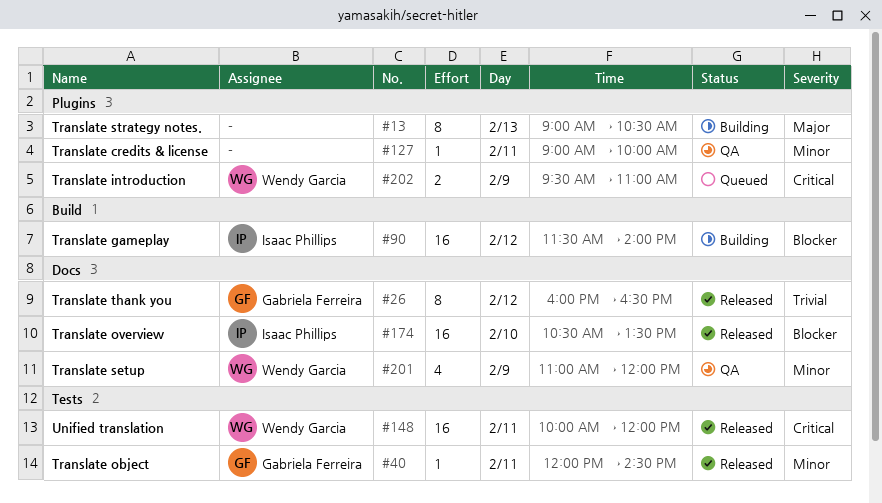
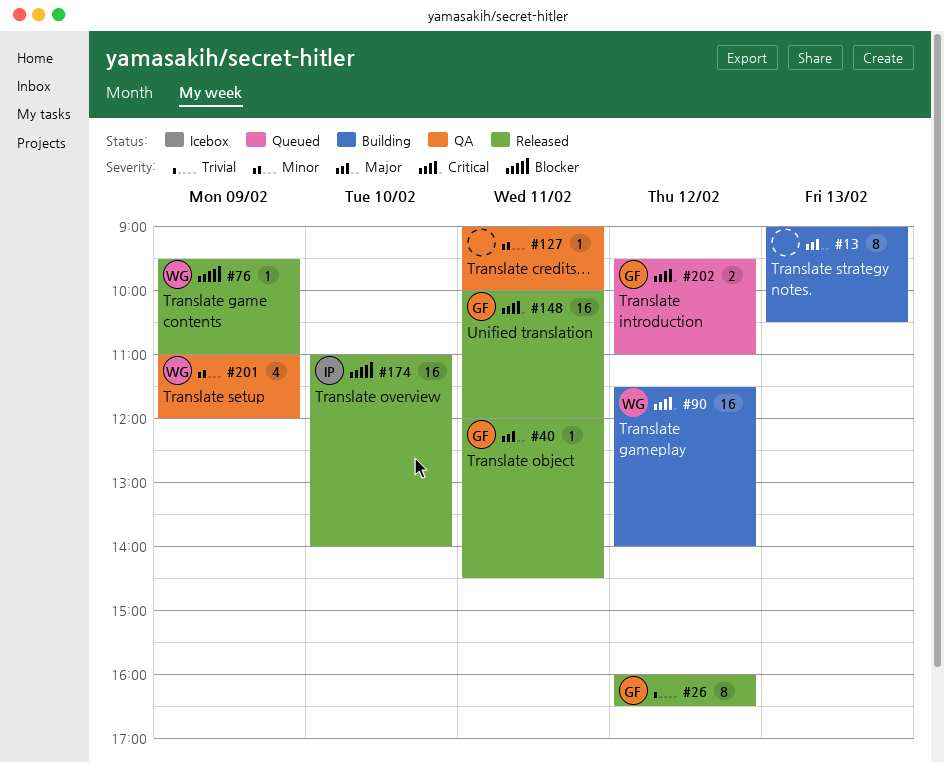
#40, priority: Minor -> Major
#76: none -> present
#90, owner: Isaac Phillips -> Wendy Garcia
#90, priority: Blocker -> Critical
#148, owner: Wendy Garcia -> Gabriela Ferreira
#174, begins: 10:30 -> 11:00
#174, ends: 13:30 -> 14:00
#202, owner: Wendy Garcia -> Gabriela Ferreira
#202, day: Feb 9 -> Feb 12

